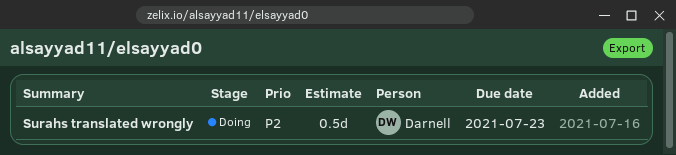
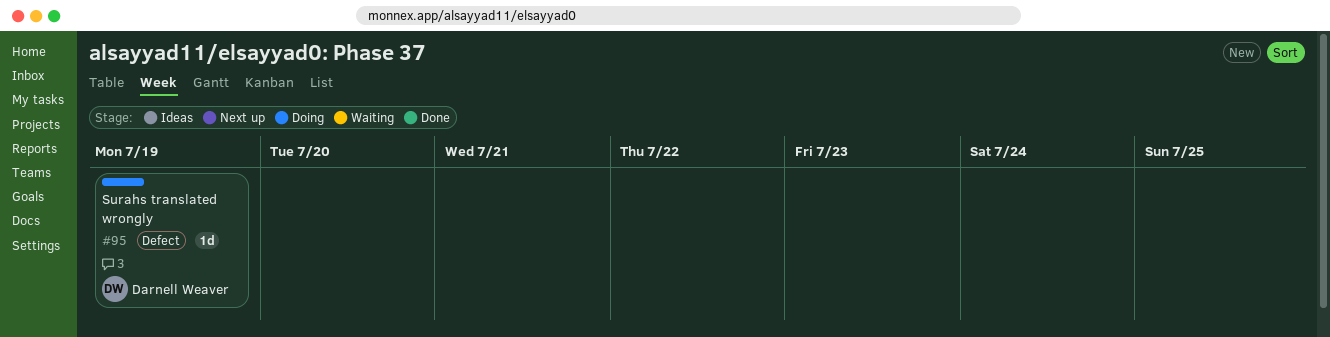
Surahs translated wrongly, estimate: 0.5d -> 1d
Surahs translated wrongly, due: Jul 23 -> Jul 19

